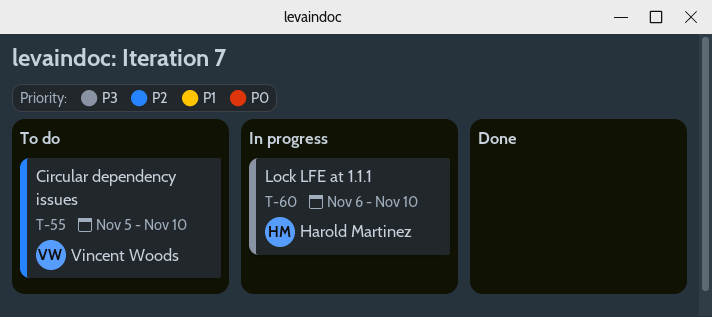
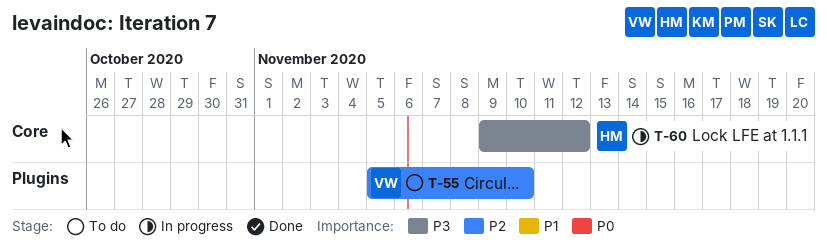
T-60, start: Nov 6 -> Nov 9
T-60, due: Nov 10 -> Nov 12

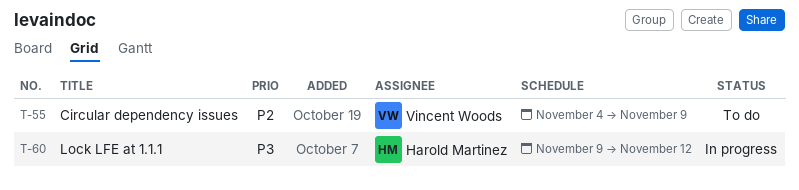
T-55, start: Nov 5 -> Nov 4
T-55, due: Nov 10 -> Nov 9

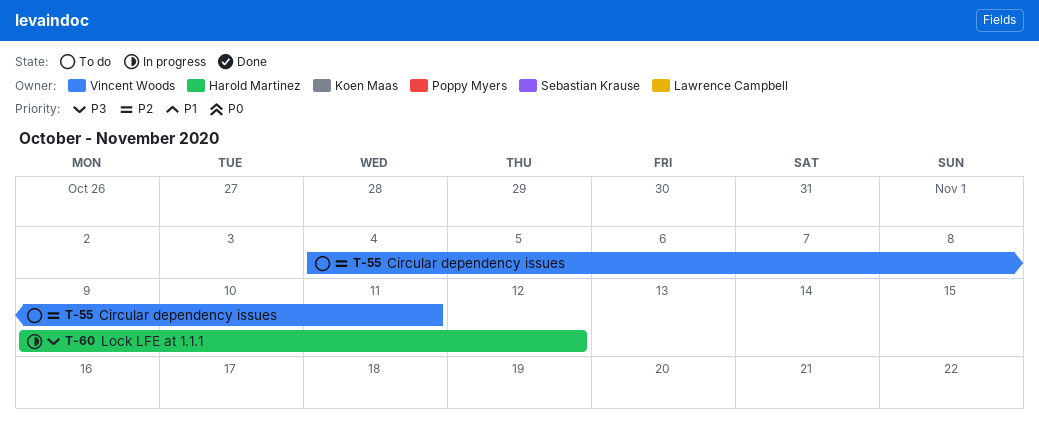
T-55, due: Nov 9 -> Nov 11

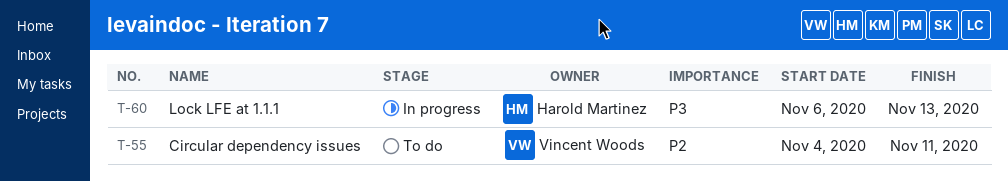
T-60, start: Nov 9 -> Nov 6
T-60, due: Nov 12 -> Nov 13

